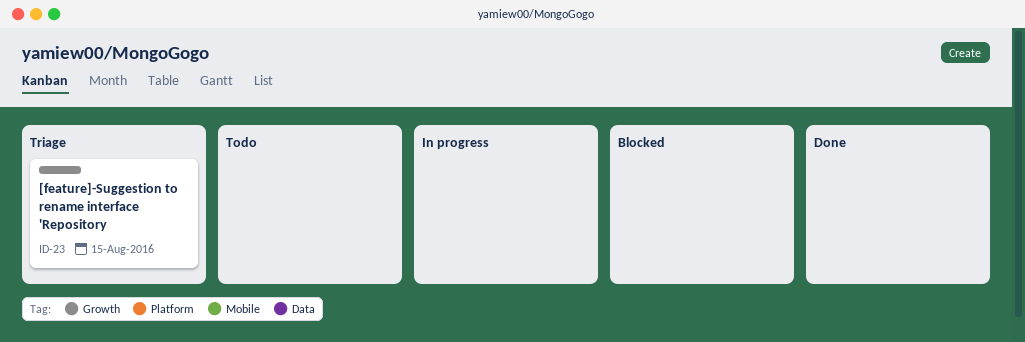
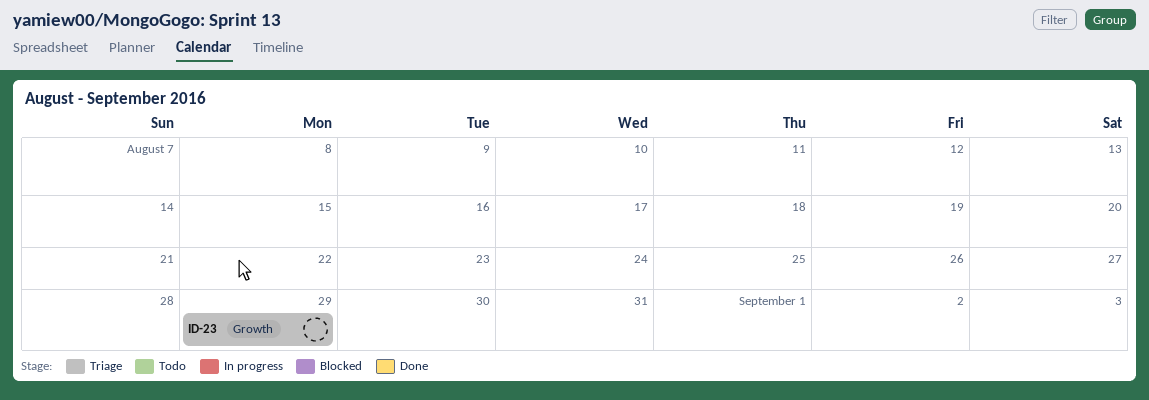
ID-23, due: Aug 15 -> Aug 29

